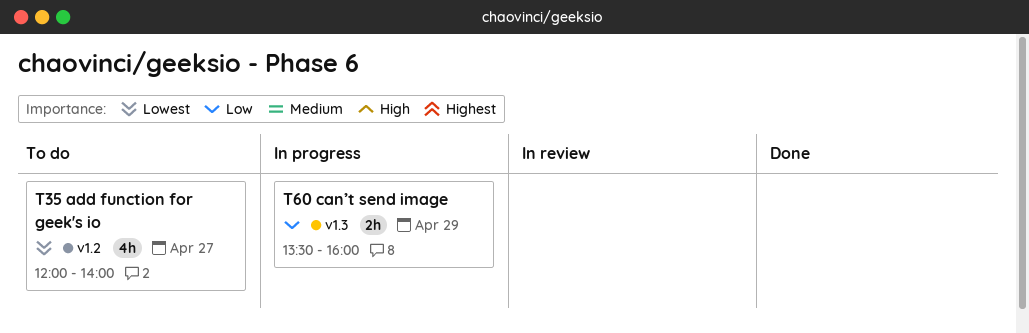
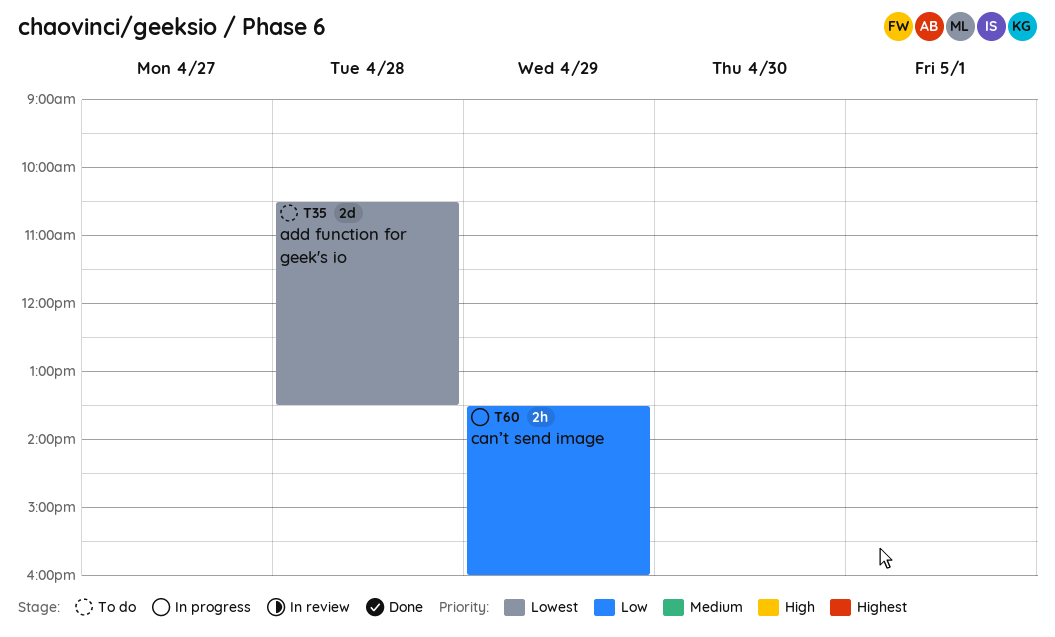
T35, estimate: 4h -> 2d
T35, day: Apr 27 -> Apr 28
T35, begins: 12:00 -> 10:30
T35, ends: 14:00 -> 13:30

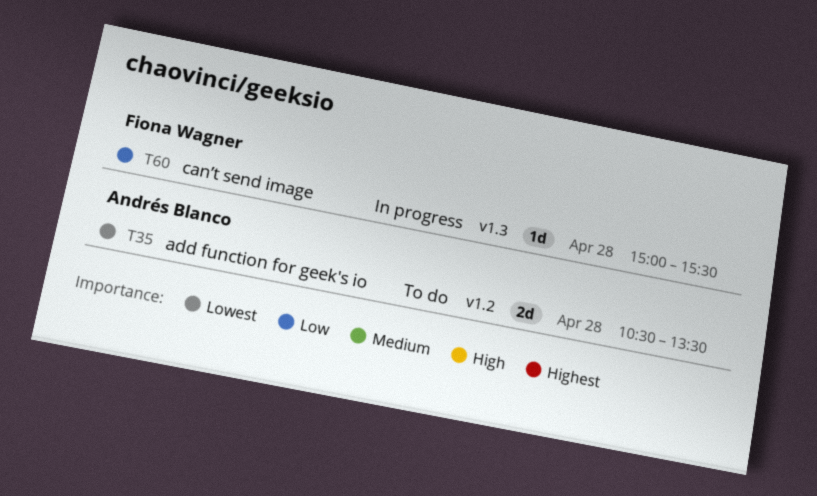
T60, estimate: 2h -> 1d
T60, day: Apr 29 -> Apr 28
T60, begins: 13:30 -> 15:00
T60, ends: 16:00 -> 15:30

